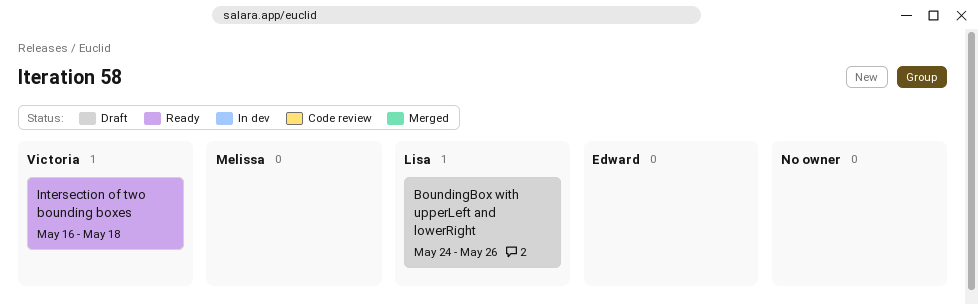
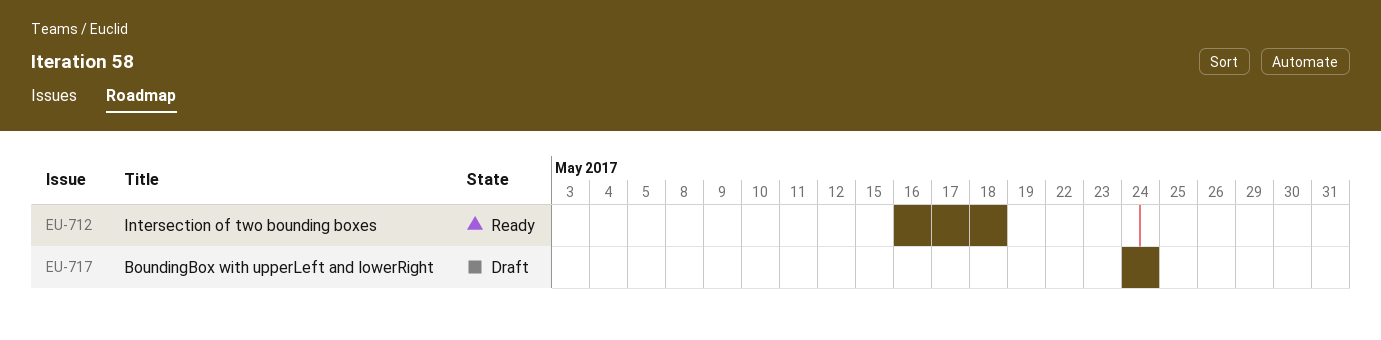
BoundingBox with upperLeft and lowerRight, due: May 26 -> May 24

